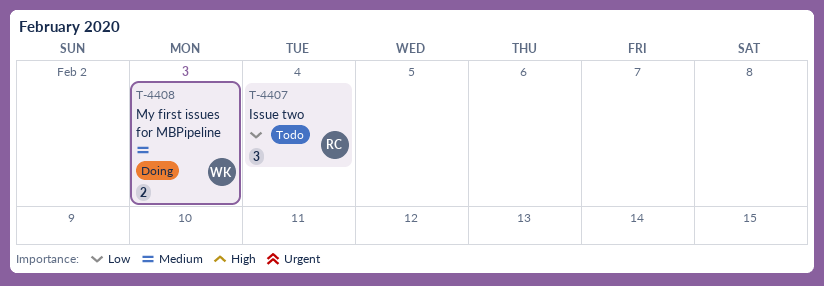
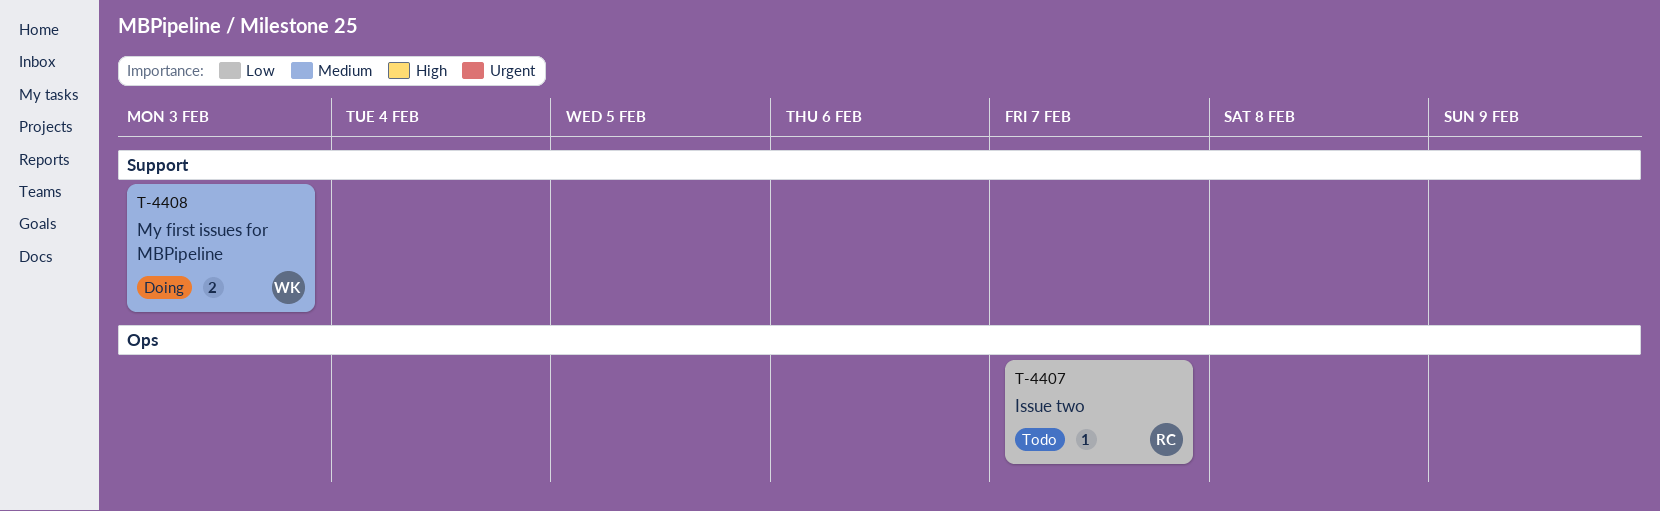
T-4407, estimate: 3 -> 1
T-4407, due: Feb 4 -> Feb 7

